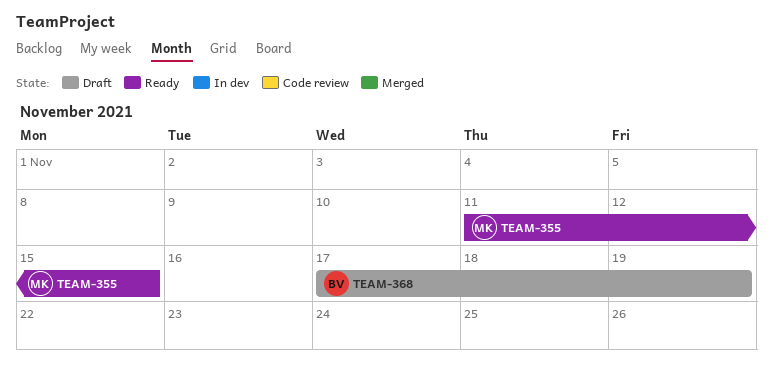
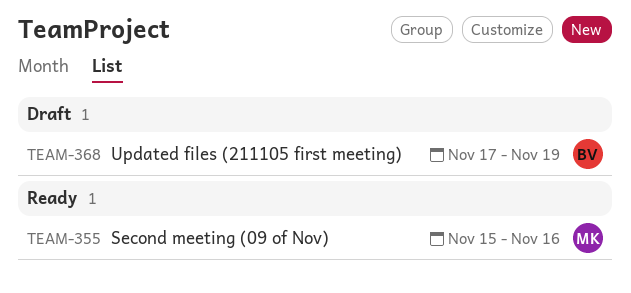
TEAM-355, start: Nov 11 -> Nov 15
TEAM-355, due: Nov 15 -> Nov 16

